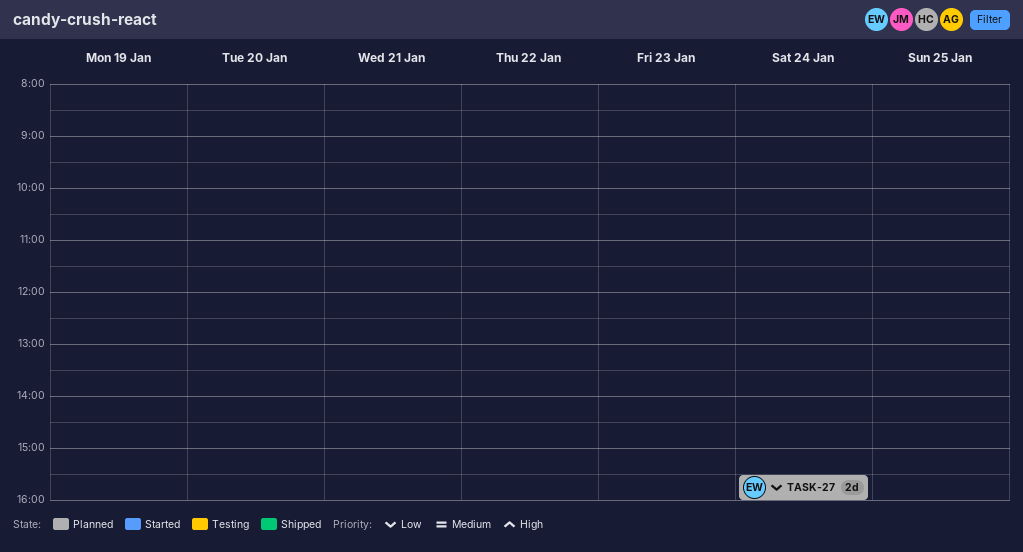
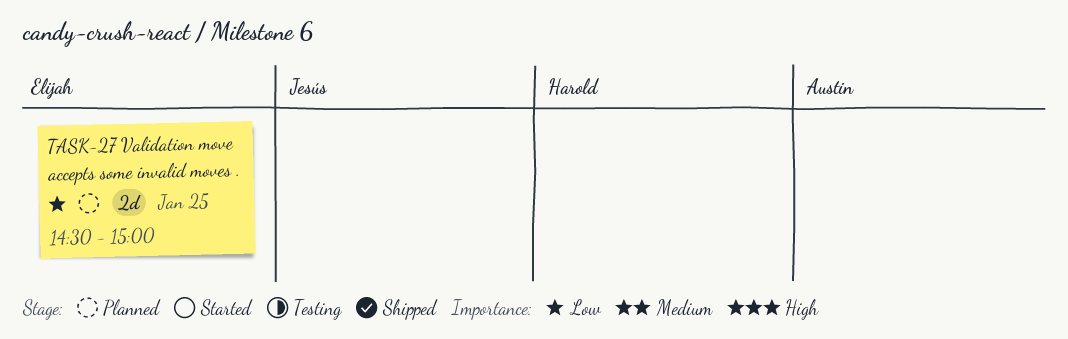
TASK-27, day: Jan 24 -> Jan 25
TASK-27, begins: 15:30 -> 14:30
TASK-27, ends: 16:00 -> 15:00

